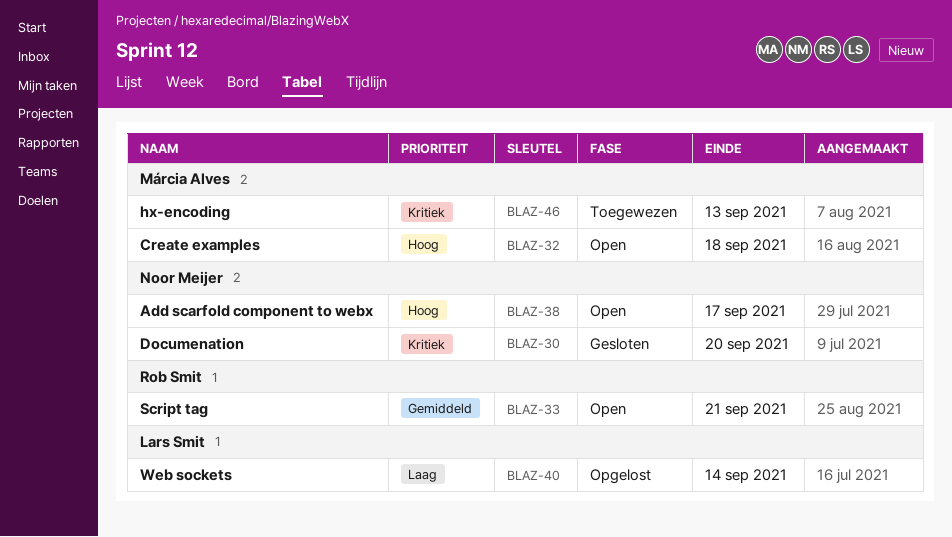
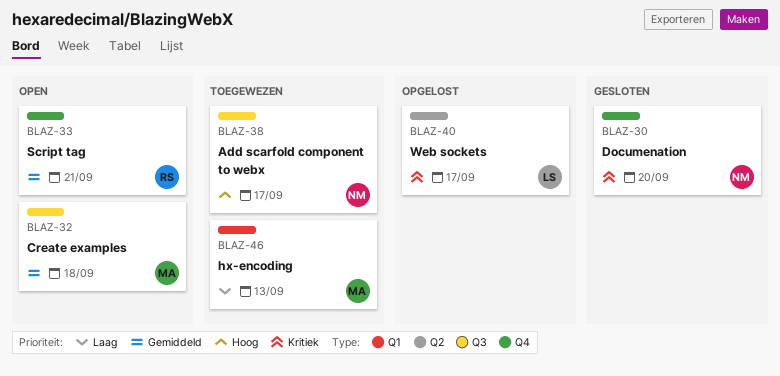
BLAZ-32, priority: Hoog -> Gemiddeld
BLAZ-38, status: Open -> Toegewezen
BLAZ-40, priority: Laag -> Kritiek
BLAZ-40, due: Sep 14 -> Sep 17
BLAZ-46, priority: Kritiek -> Laag

